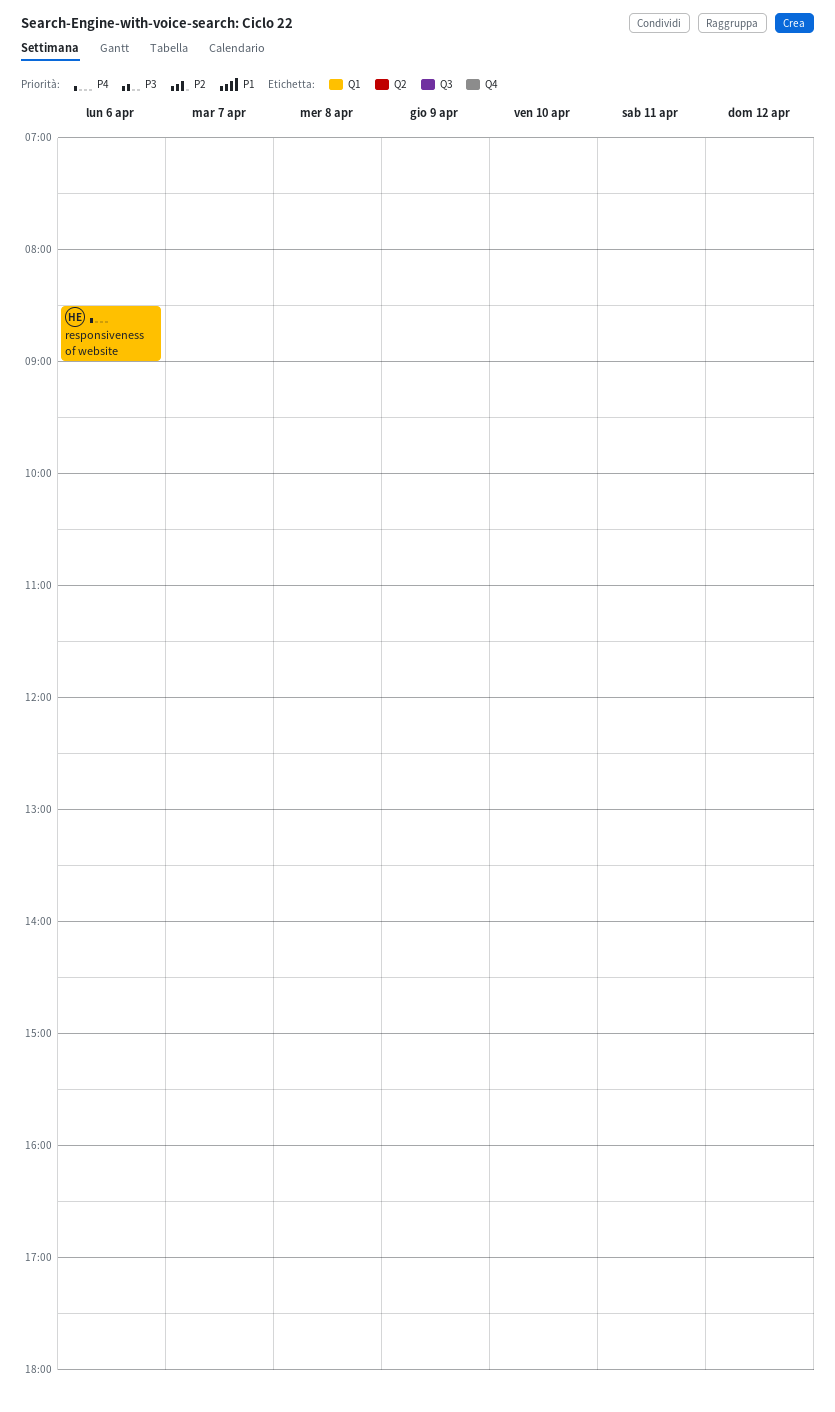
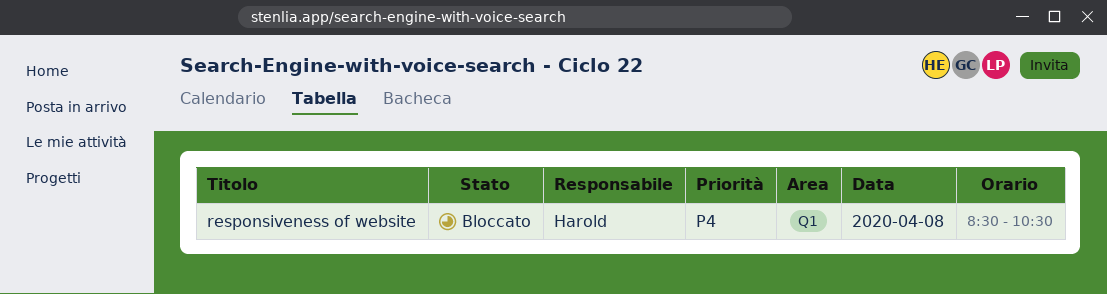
responsiveness of website, day: Apr 6 -> Apr 8
responsiveness of website, ends: 09:00 -> 10:30

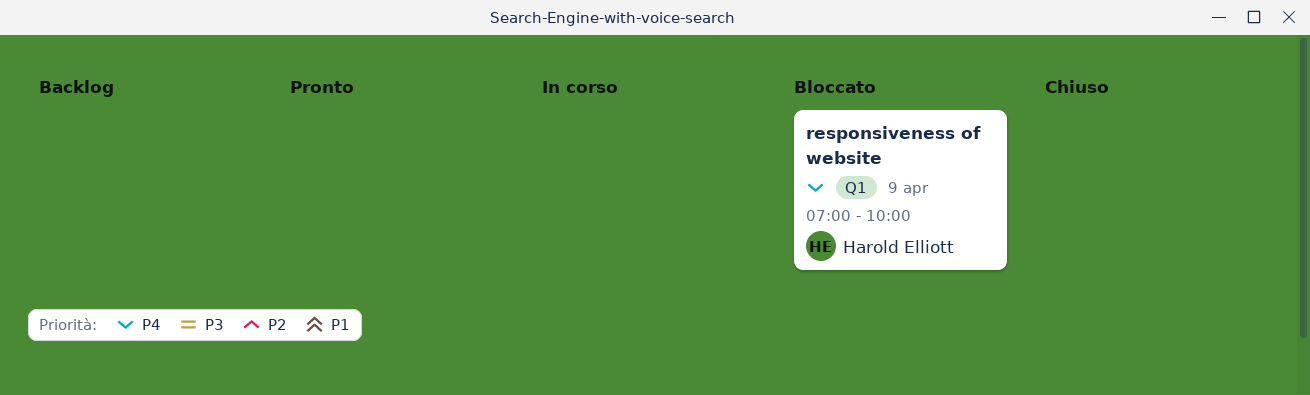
responsiveness of website, day: Apr 8 -> Apr 9
responsiveness of website, begins: 08:30 -> 07:00
responsiveness of website, ends: 10:30 -> 10:00

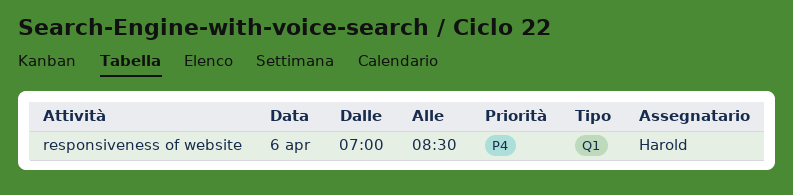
responsiveness of website, day: Apr 9 -> Apr 6
responsiveness of website, ends: 10:00 -> 08:30

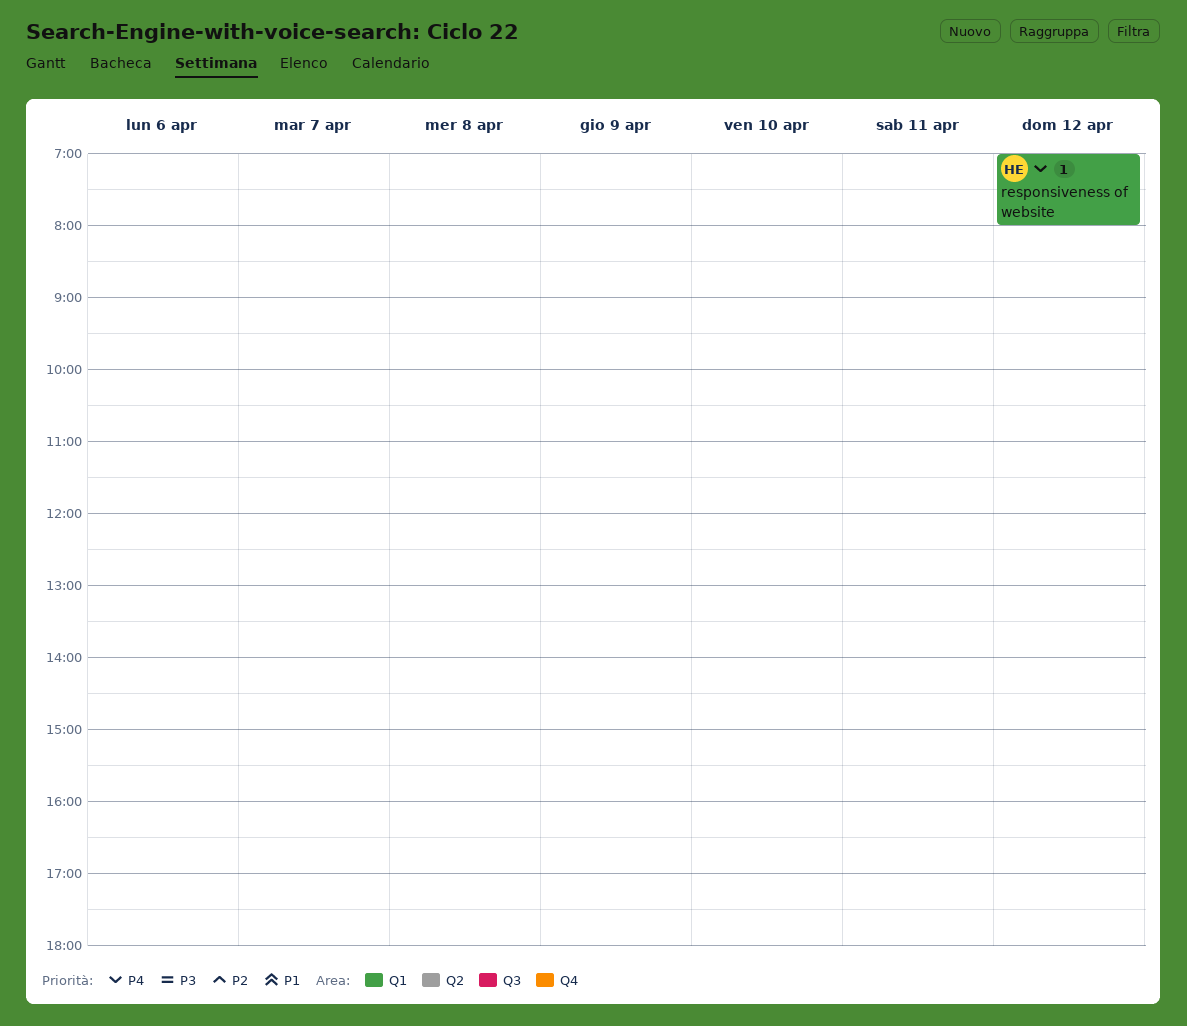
responsiveness of website, day: Apr 6 -> Apr 12
responsiveness of website, ends: 08:30 -> 08:00

